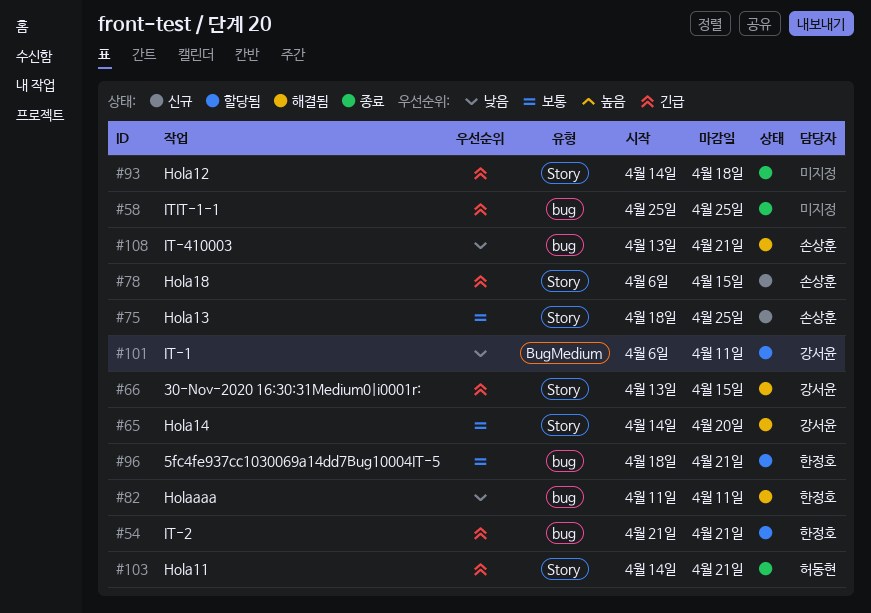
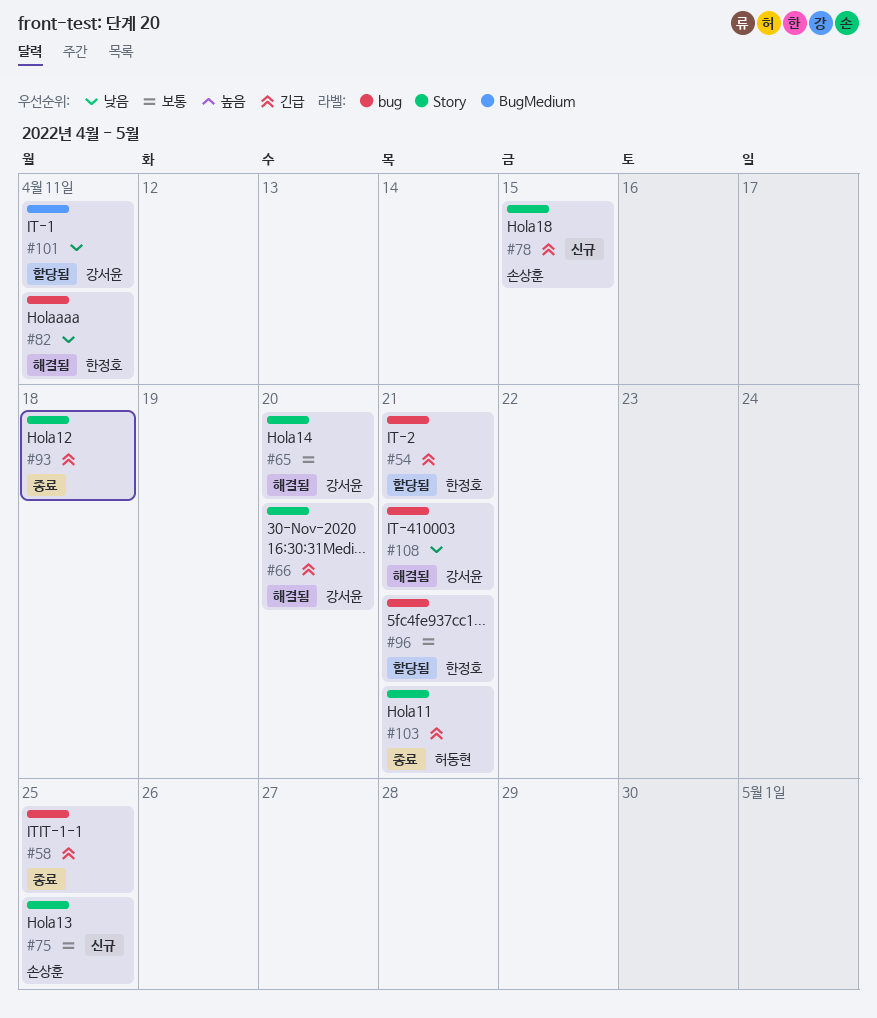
#66, due: Apr 15 -> Apr 20
#108, owner: 손상훈 -> 강서윤

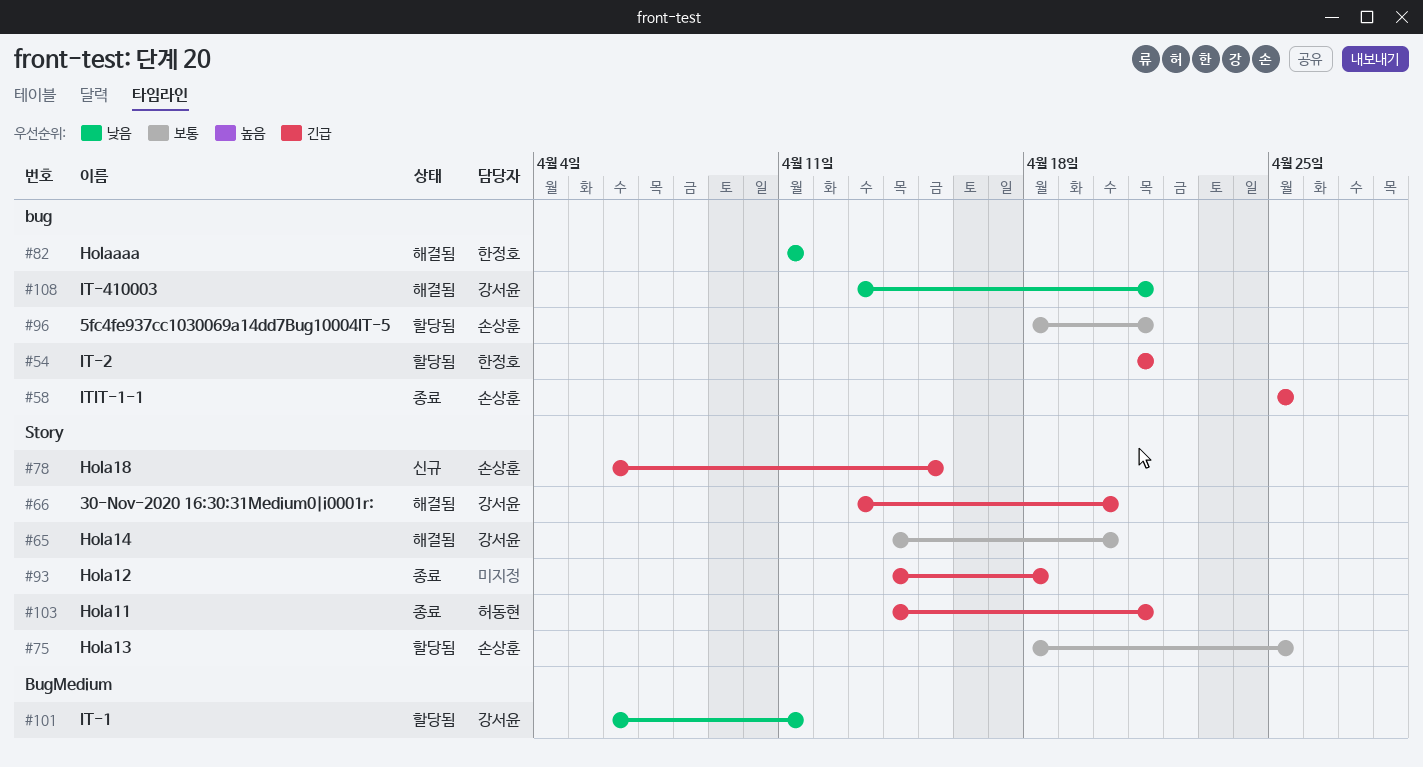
#58, owner: none -> 손상훈
#75, status: 신규 -> 할당됨
#96, owner: 한정호 -> 손상훈

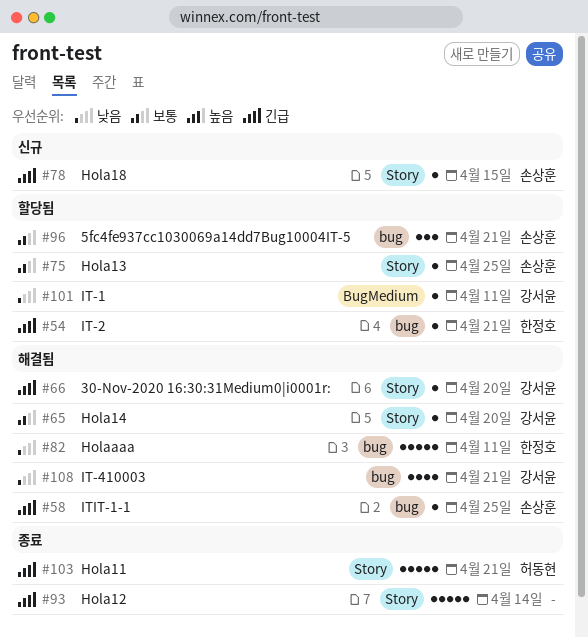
#58, status: 종료 -> 해결됨
#93, due: Apr 18 -> Apr 14

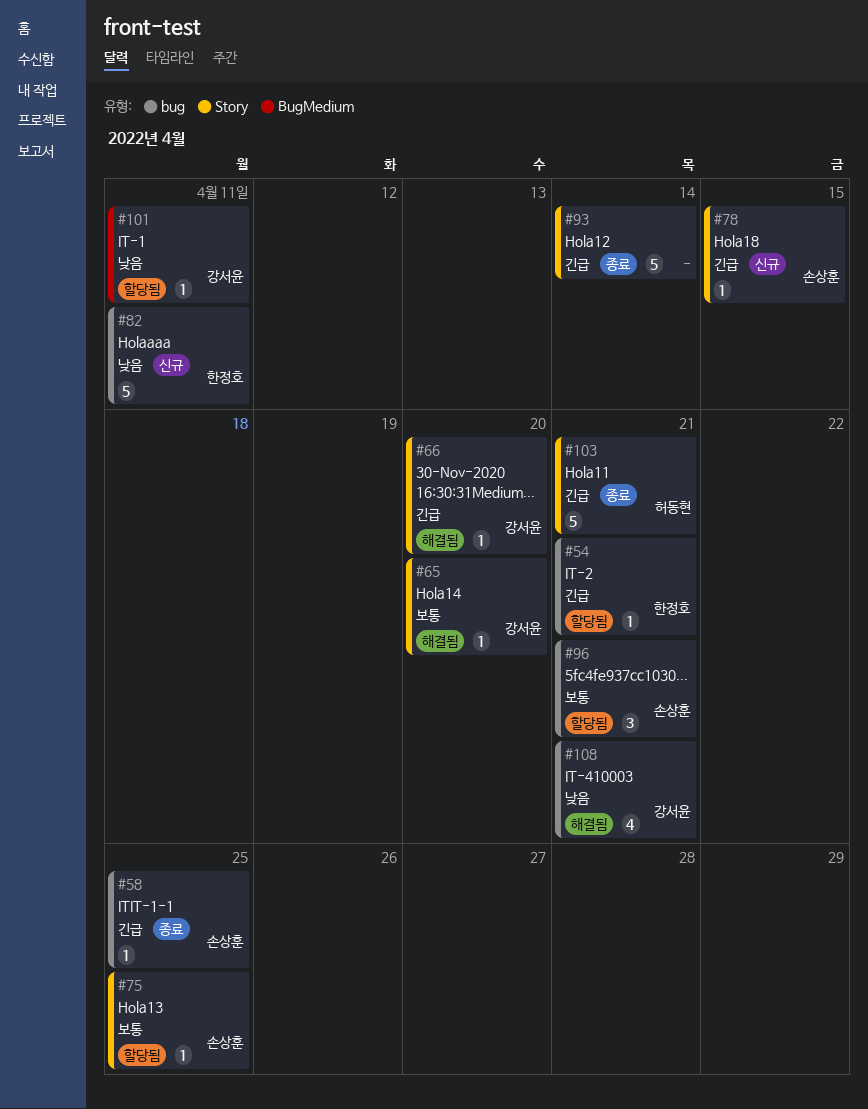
#58, status: 해결됨 -> 종료
#82, status: 해결됨 -> 신규

